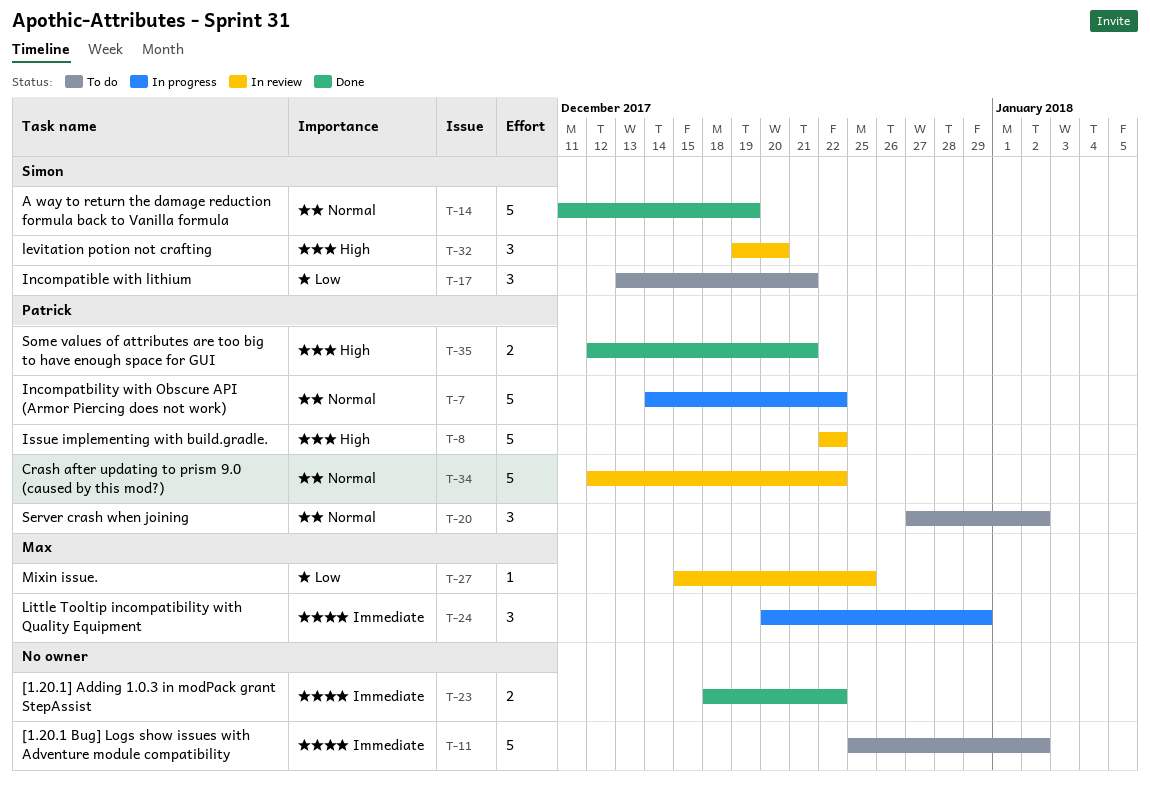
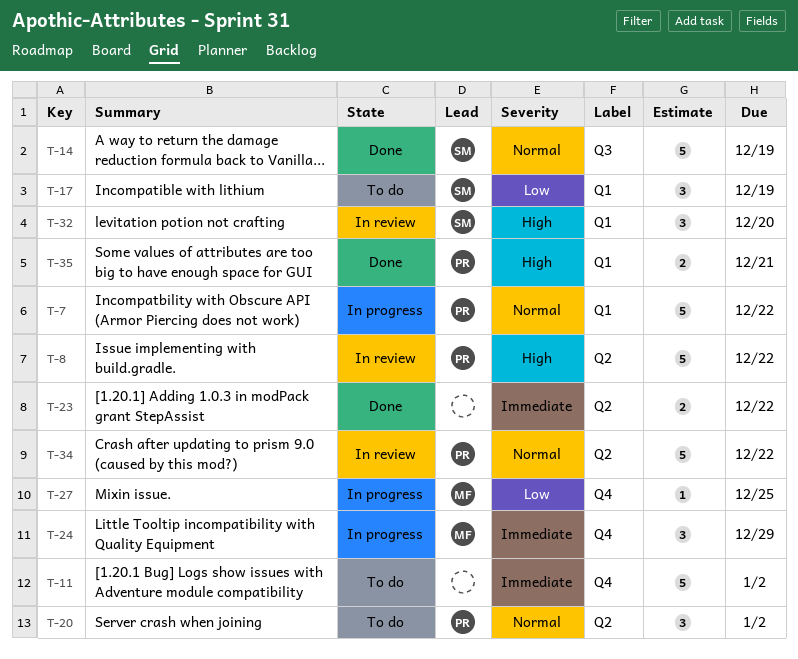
T-17, due: Dec 21 -> Dec 19
T-27, status: In review -> In progress

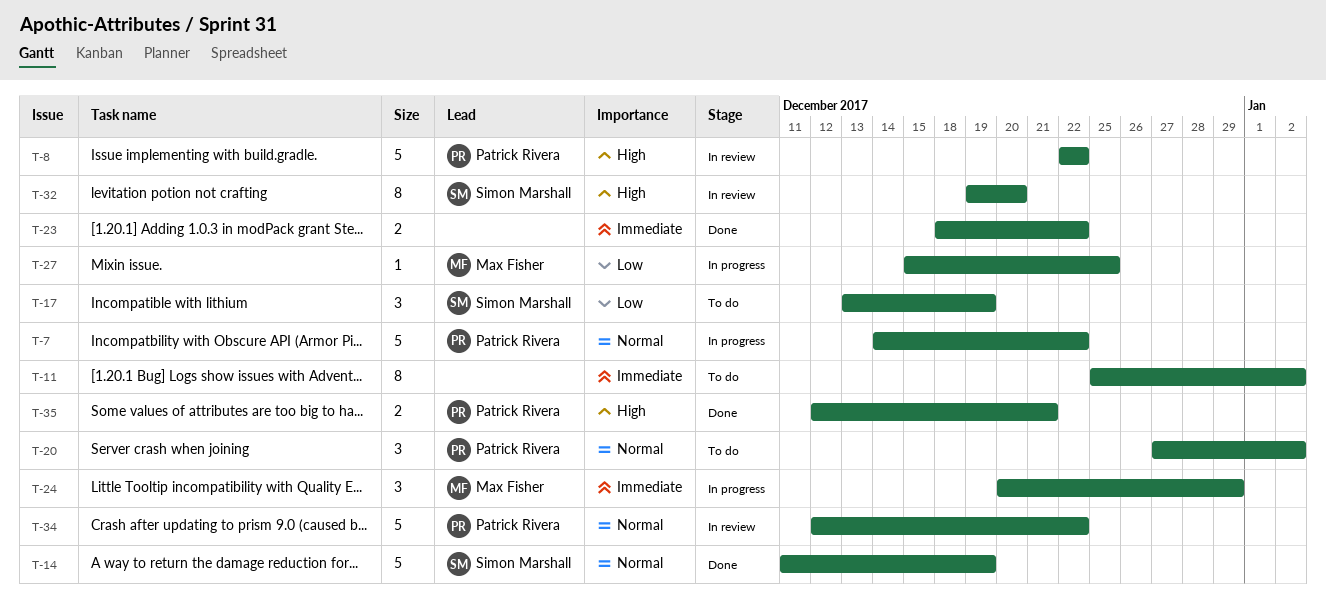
T-11, estimate: 5 -> 8
T-32, estimate: 3 -> 8

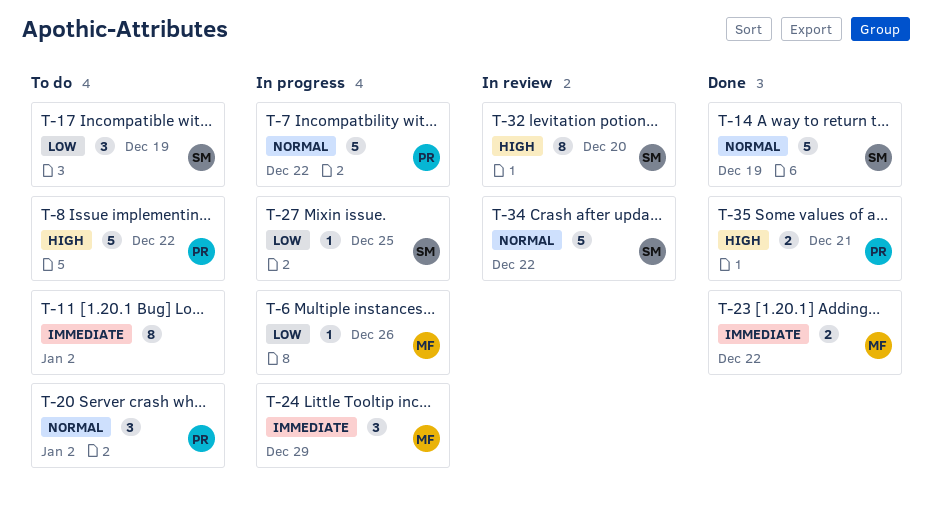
T-6: none -> present
T-8, status: In review -> To do
T-23, owner: none -> Max Fisher
T-27, owner: Max Fisher -> Simon Marshall
T-34, owner: Patrick Rivera -> Simon Marshall

